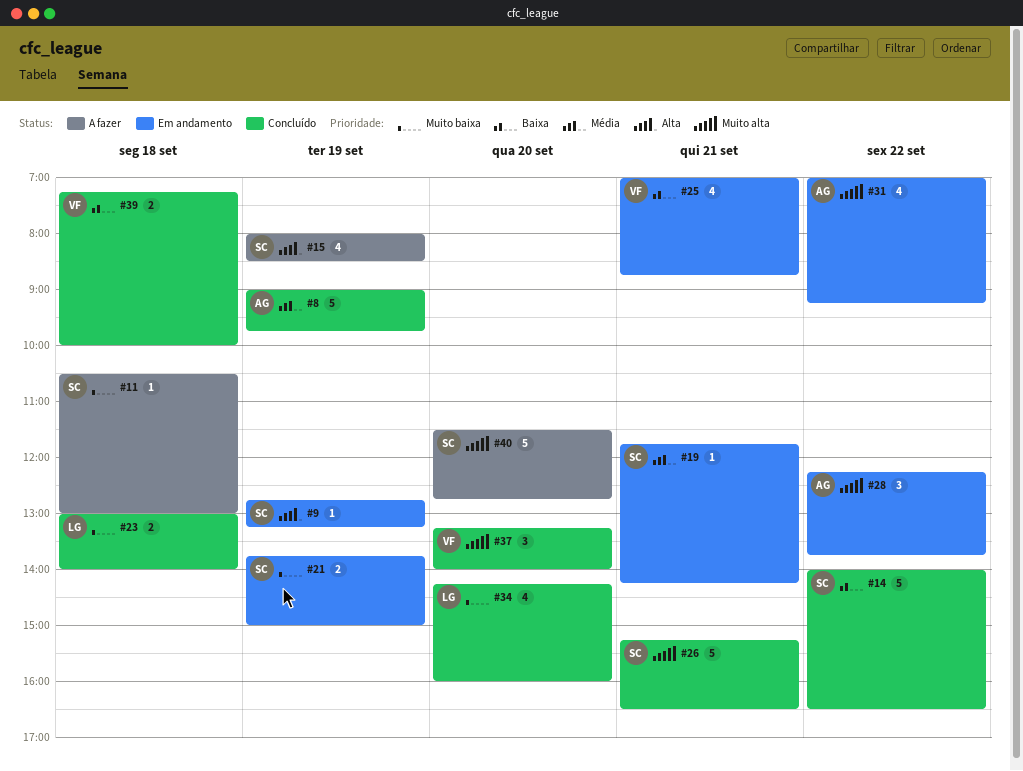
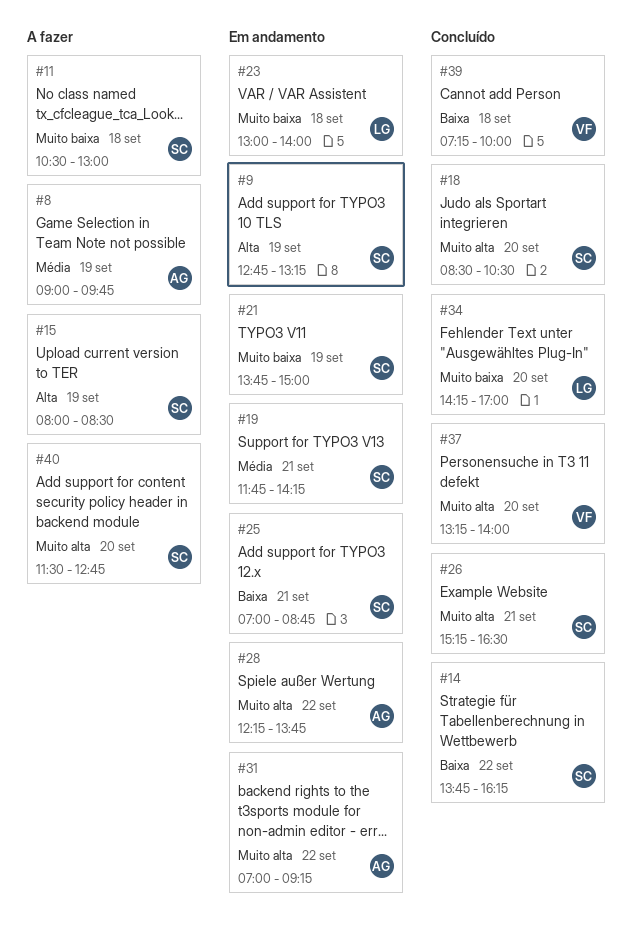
#8, status: Concluído -> A fazer
#14, begins: 14:00 -> 13:45
#14, ends: 16:30 -> 16:15
#18: none -> present
#23, status: Concluído -> Em andamento
#25, owner: VF -> SC
#34, ends: 16:00 -> 17:00

